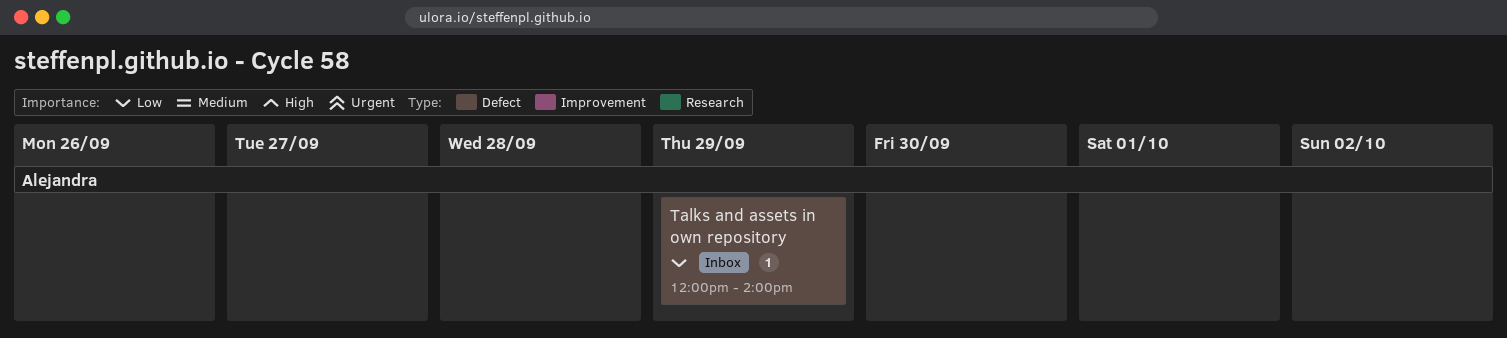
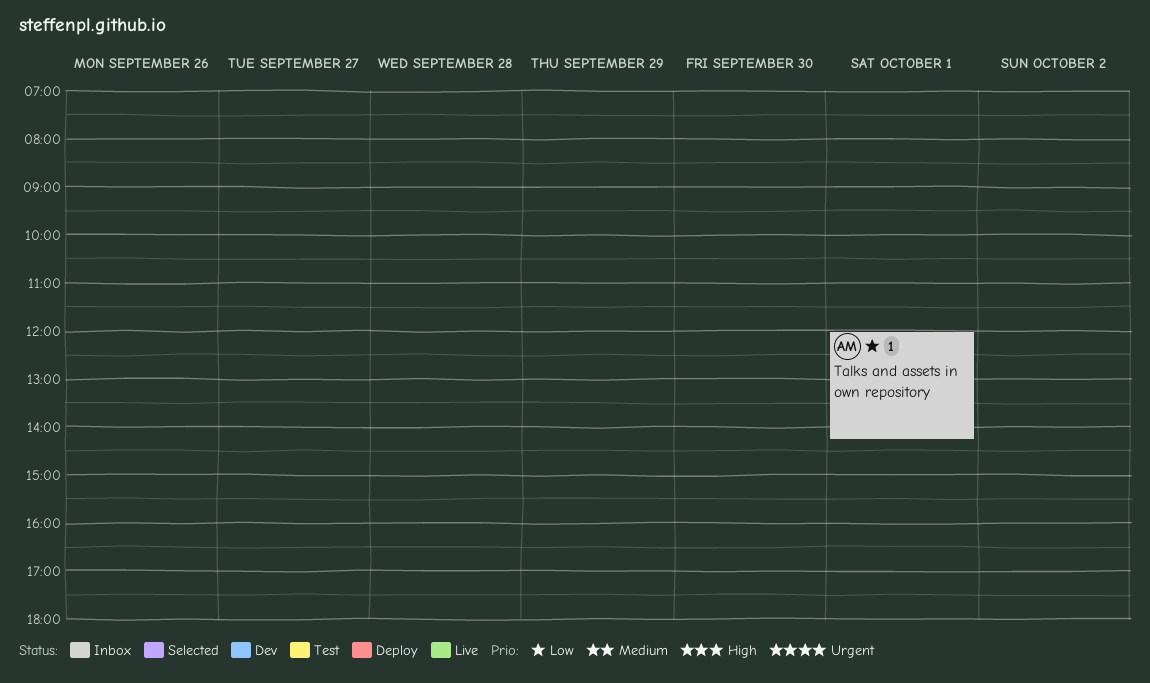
Talks and assets in own repository, day: Sep 29 -> Oct 1
Talks and assets in own repository, ends: 14:00 -> 14:15

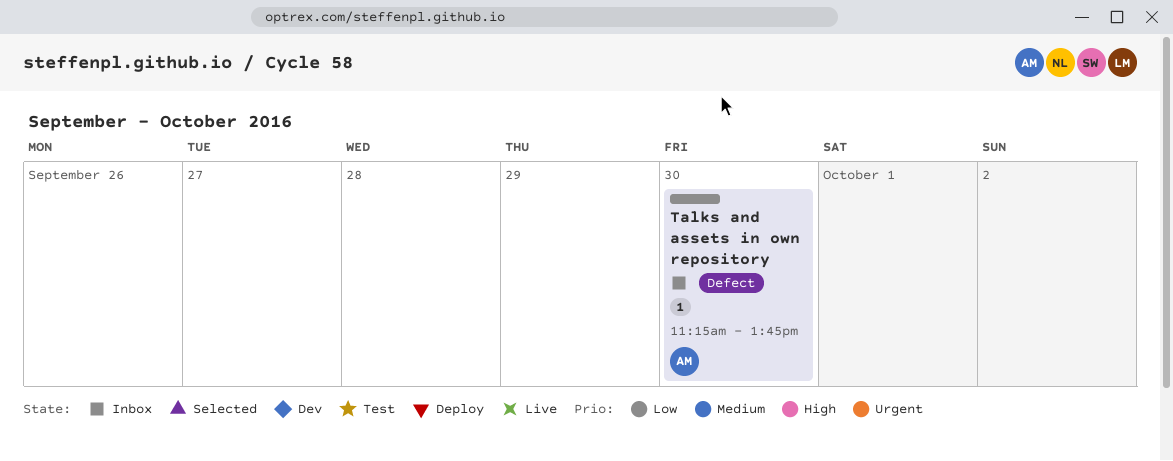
Talks and assets in own repository, day: Oct 1 -> Sep 30
Talks and assets in own repository, begins: 12:00 -> 11:15
Talks and assets in own repository, ends: 14:15 -> 13:45

